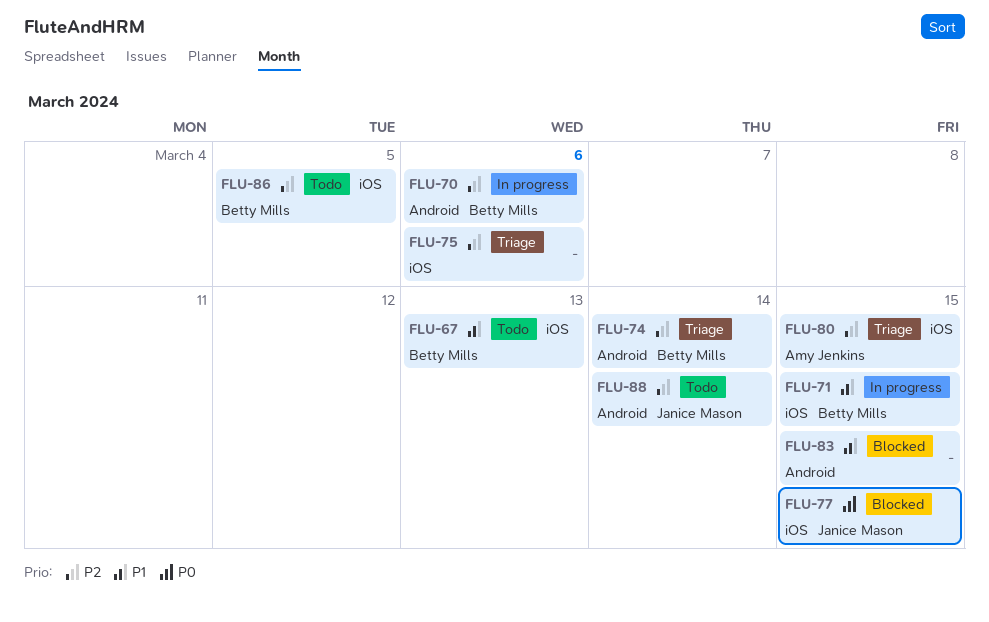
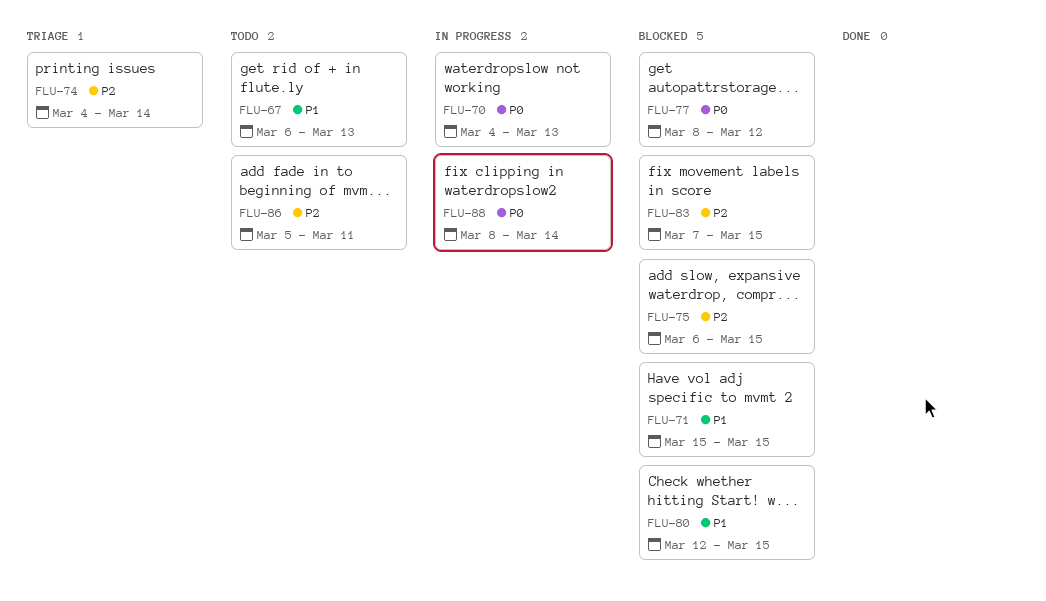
FLU-70, priority: P2 -> P0
FLU-70, due: Mar 6 -> Mar 13
FLU-71, status: In progress -> Blocked
FLU-75, status: Triage -> Blocked
FLU-75, due: Mar 6 -> Mar 15
FLU-77, due: Mar 15 -> Mar 12
FLU-80, status: Triage -> Blocked
FLU-80, priority: P2 -> P1
FLU-83, priority: P1 -> P2
FLU-86, due: Mar 5 -> Mar 11
FLU-88, status: Todo -> In progress
FLU-88, priority: P2 -> P0

